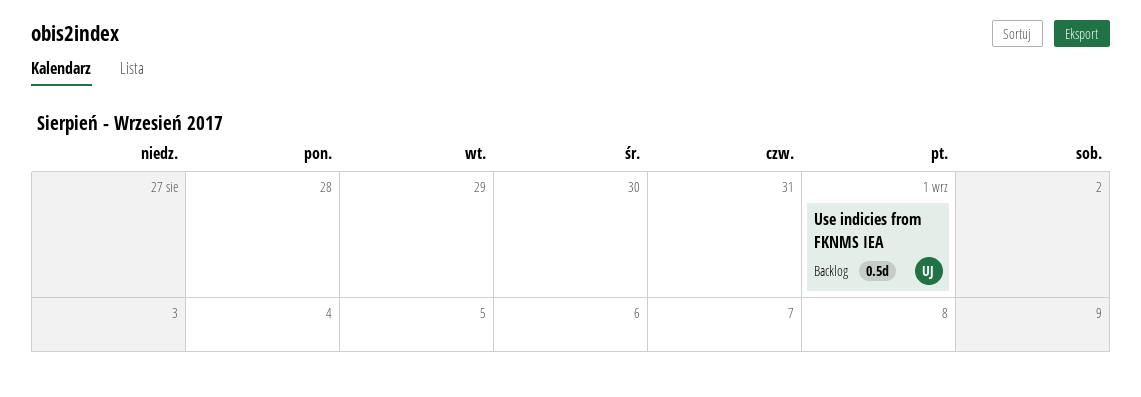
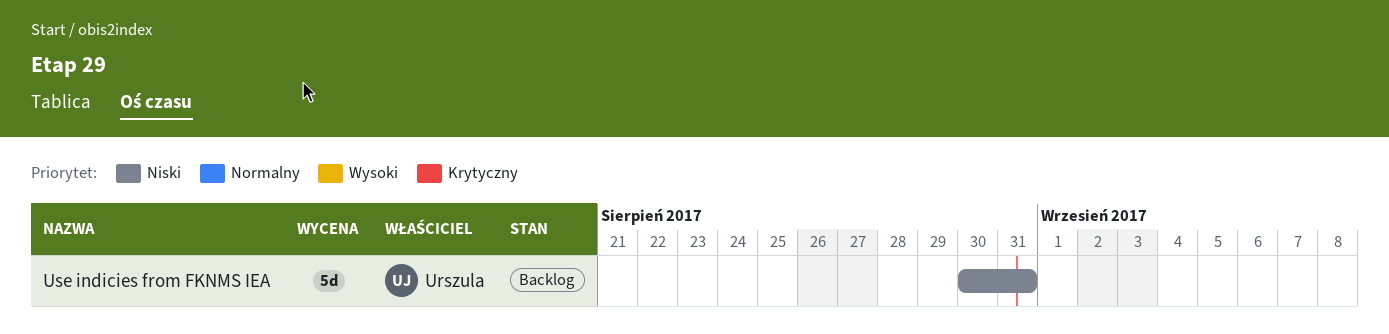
Use indicies from FKNMS IEA, estimate: 0.5d -> 5d
Use indicies from FKNMS IEA, due: Sep 1 -> Aug 31

